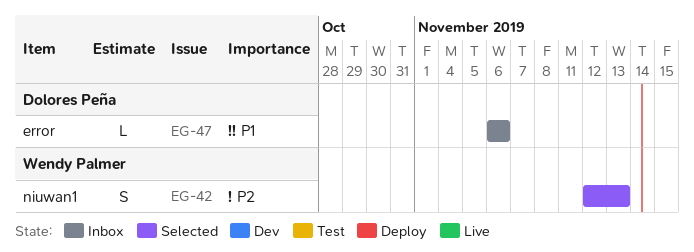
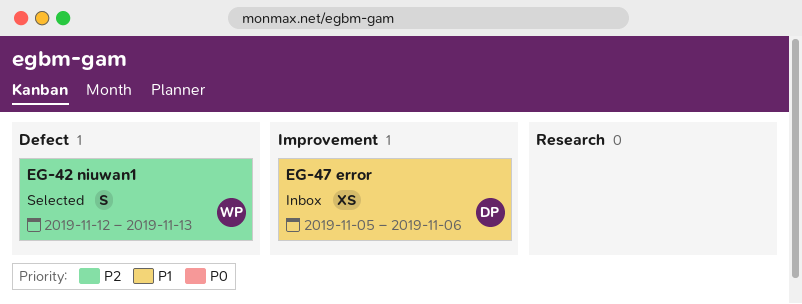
EG-47, estimate: L -> XS
EG-47, start: Nov 6 -> Nov 5

